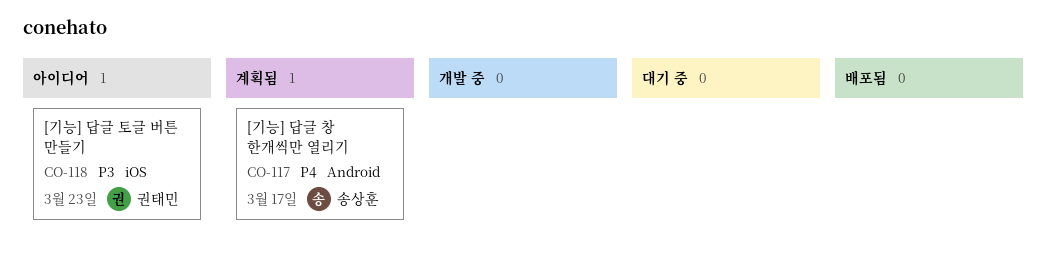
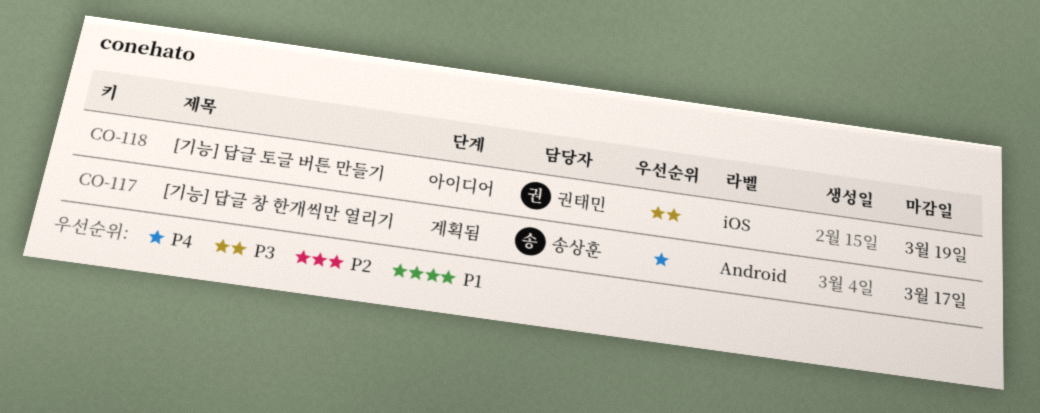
CO-118, due: Mar 23 -> Mar 19

